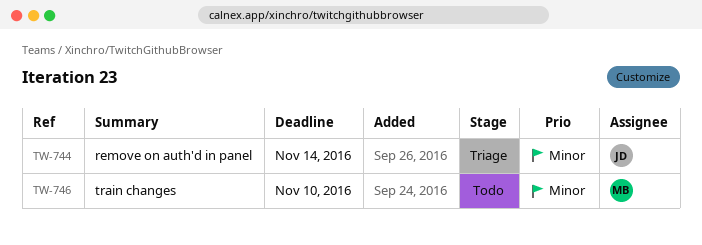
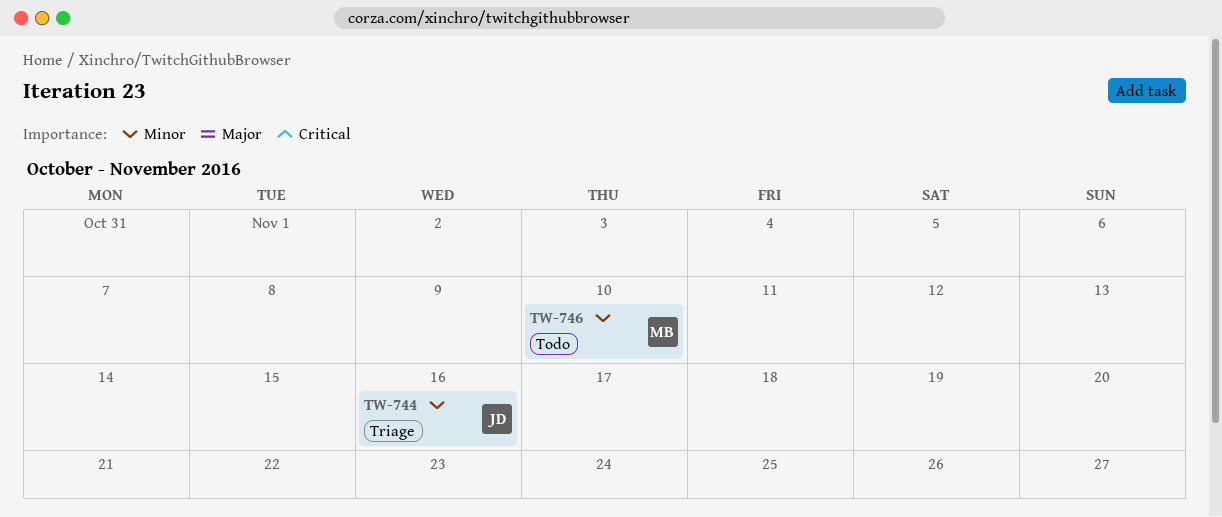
TW-744, due: Nov 14 -> Nov 16

